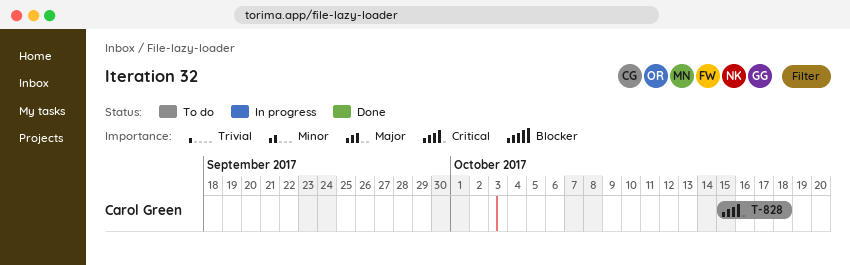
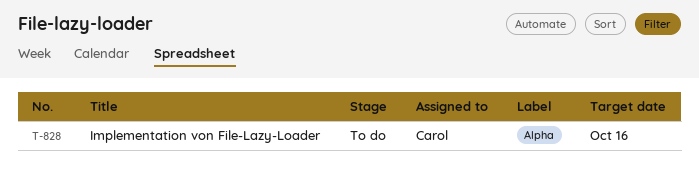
T-828, due: Oct 18 -> Oct 16

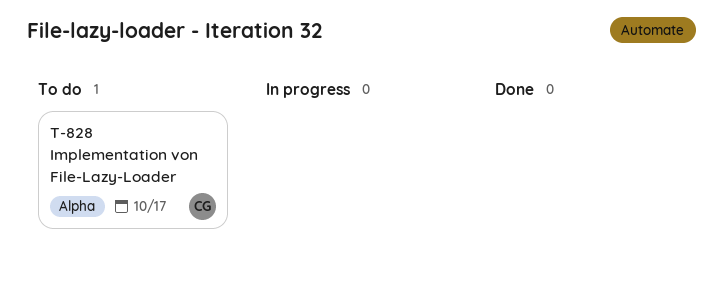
T-828, due: Oct 16 -> Oct 17

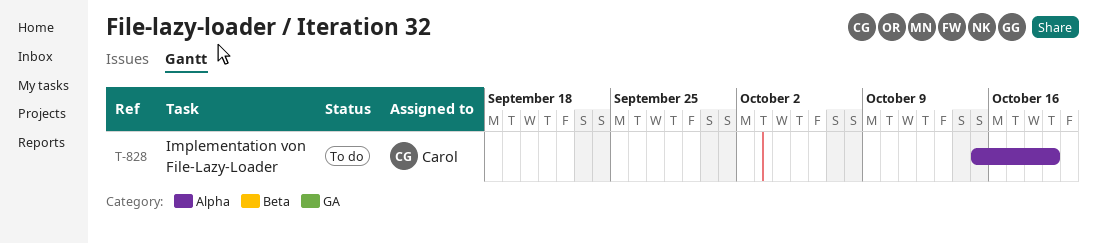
T-828, due: Oct 17 -> Oct 19

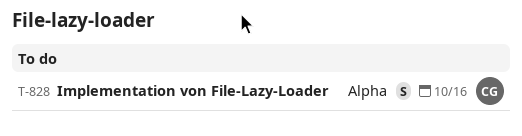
T-828, due: Oct 19 -> Oct 16

